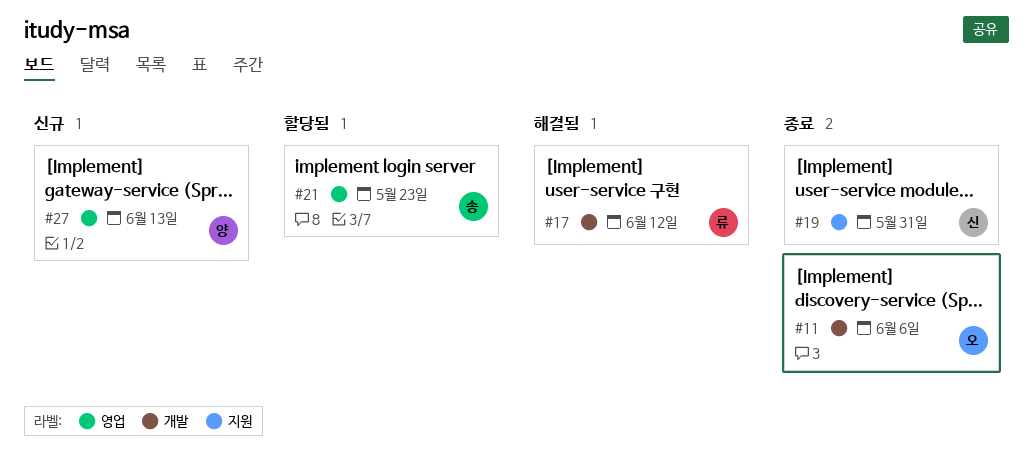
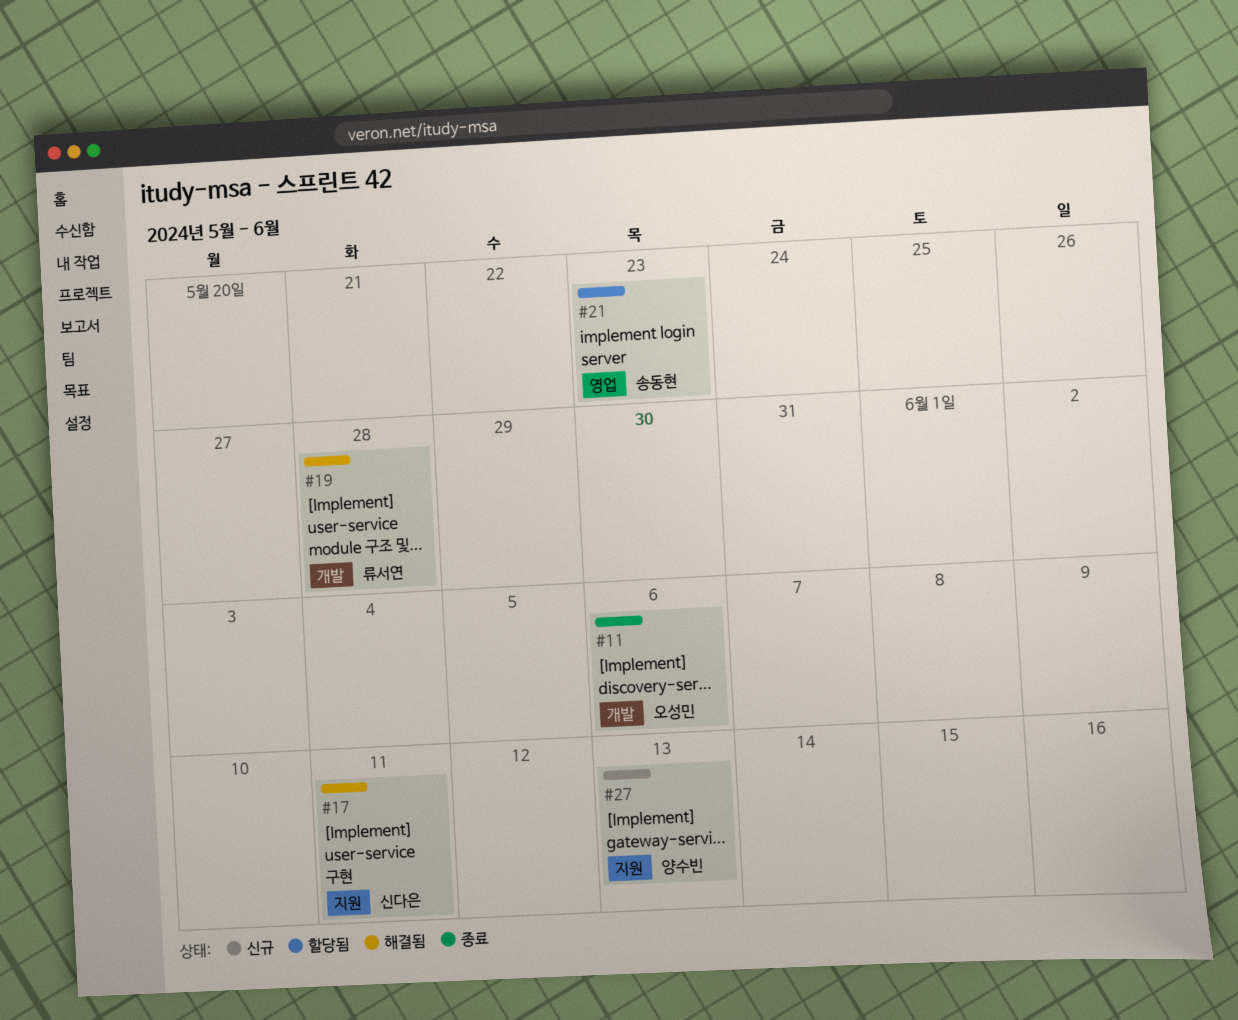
#17, owner: 류서연 -> 신다은
#17, label: 개발 -> 지원
#17, due: Jun 12 -> Jun 11
#19, status: 종료 -> 해결됨
#19, owner: 신다은 -> 류서연
#19, label: 지원 -> 개발
#19, due: May 31 -> May 28
#27, label: 영업 -> 지원

